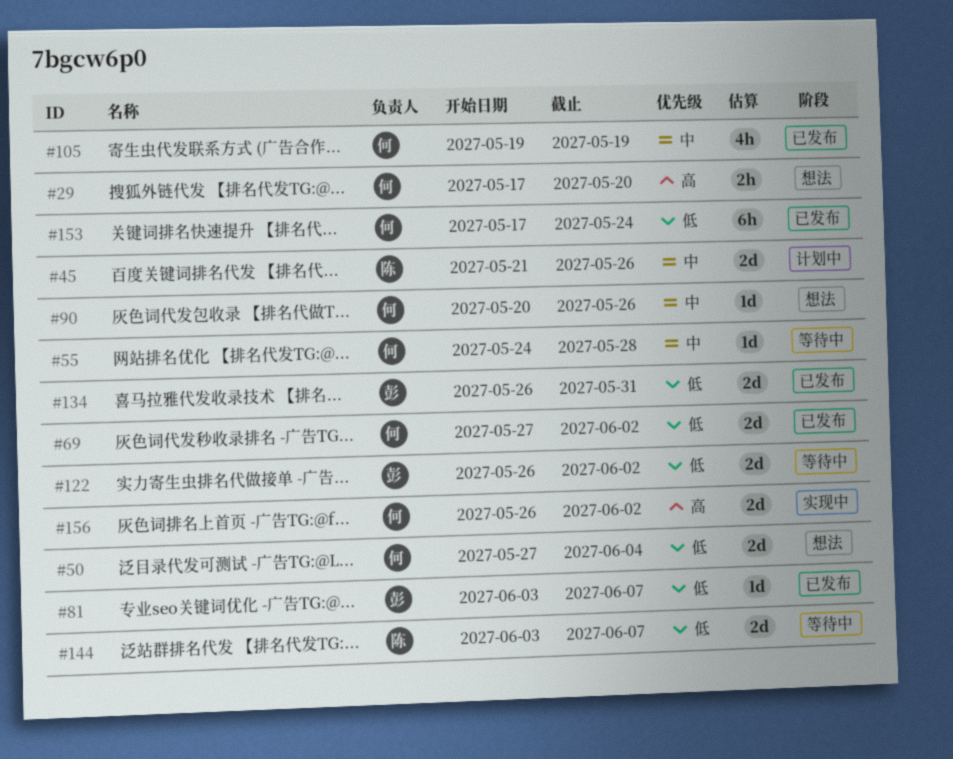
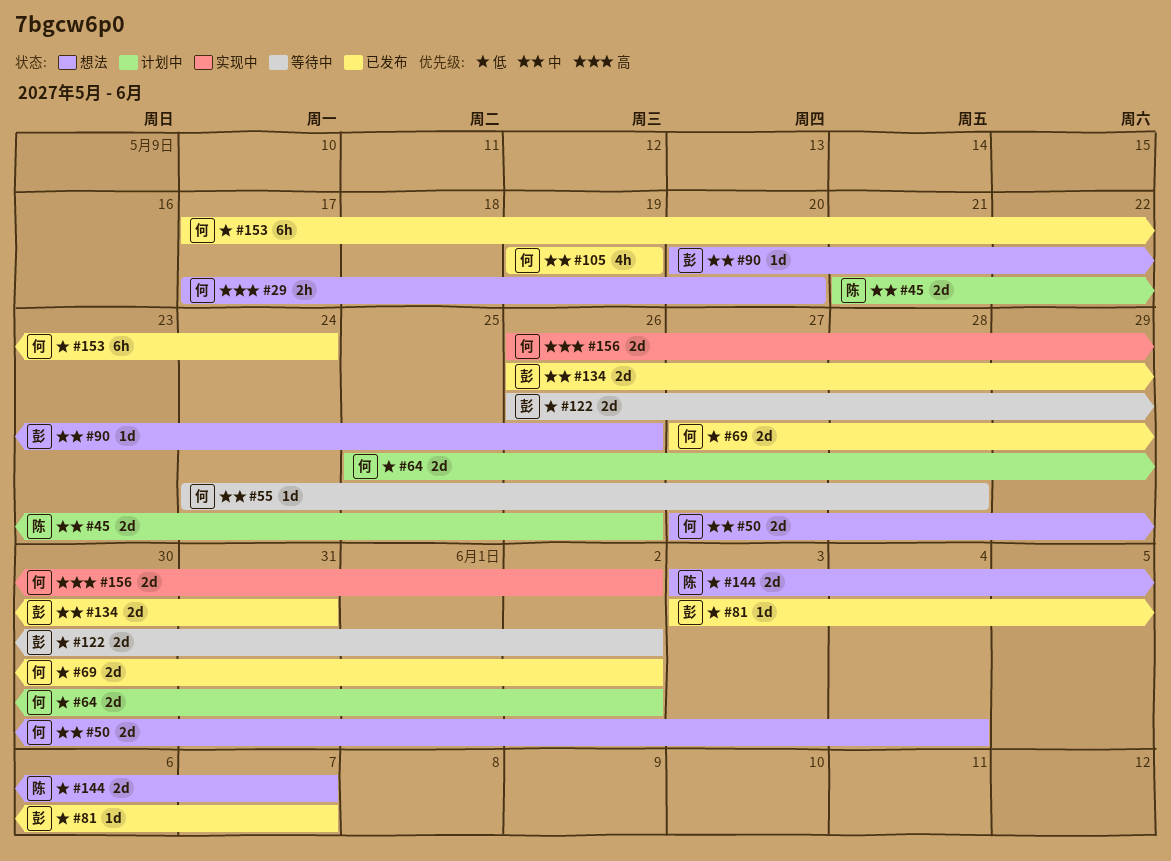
#50, priority: 低 -> 中
#64: none -> present
#90, owner: 何 -> 彭
#134, priority: 低 -> 中
#144, status: 等待中 -> 想法

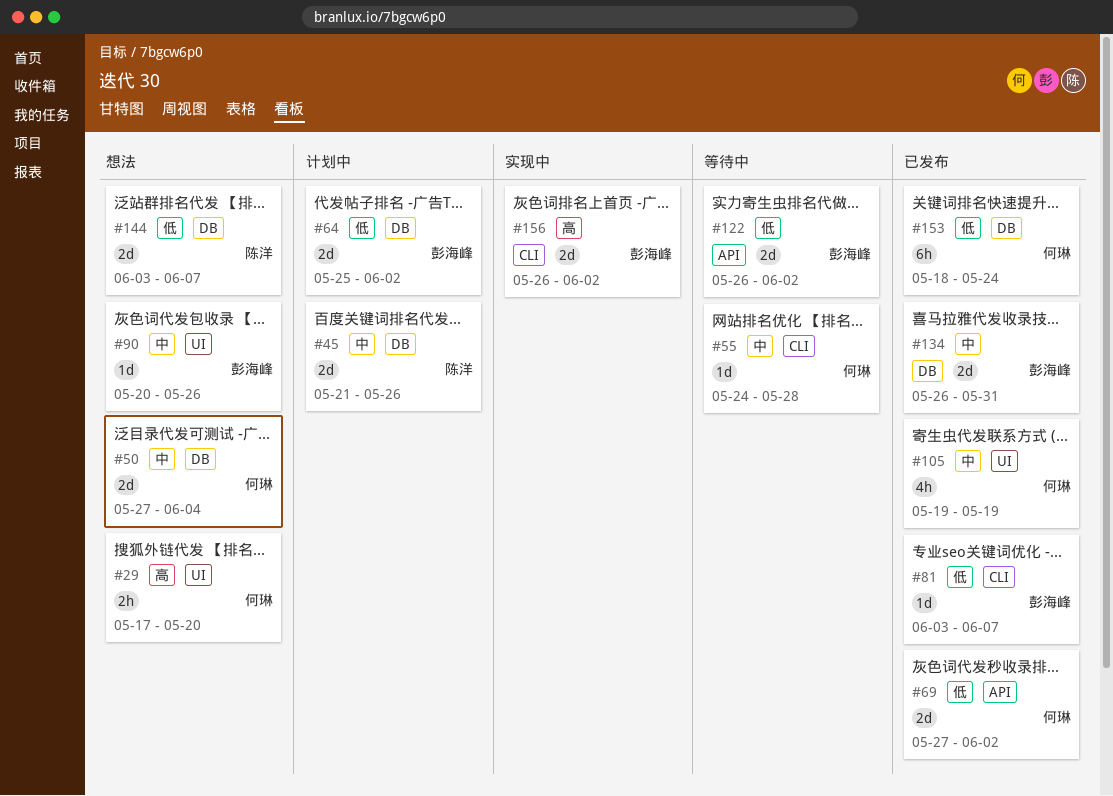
#64, owner: 何琳 -> 彭海峰
#153, start: May 17 -> May 18
#156, owner: 何琳 -> 彭海峰

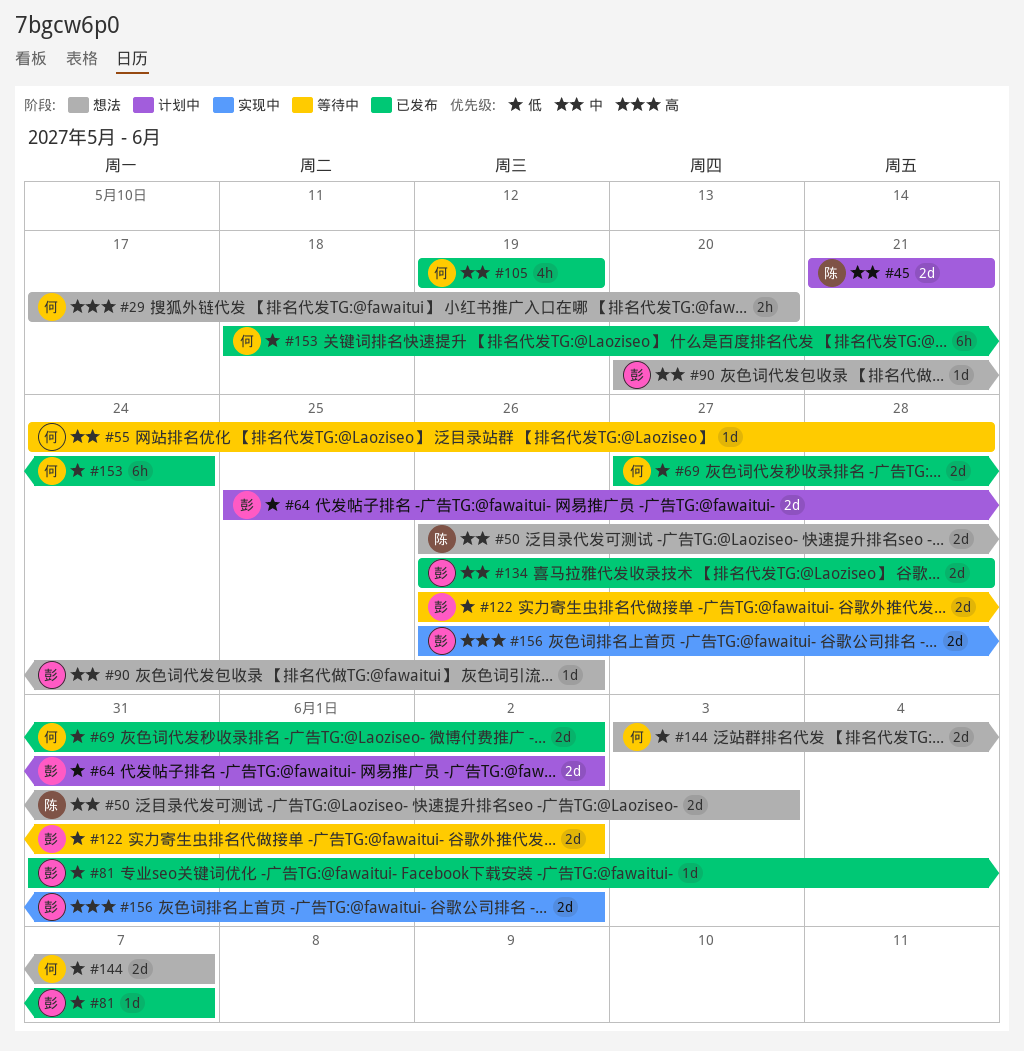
#45, due: May 26 -> May 21
#50, owner: 何琳 -> 陈洋
#50, start: May 27 -> May 26
#50, due: Jun 4 -> Jun 3
#81, start: Jun 3 -> May 31
#134, due: May 31 -> May 28
#144, owner: 陈洋 -> 何琳

